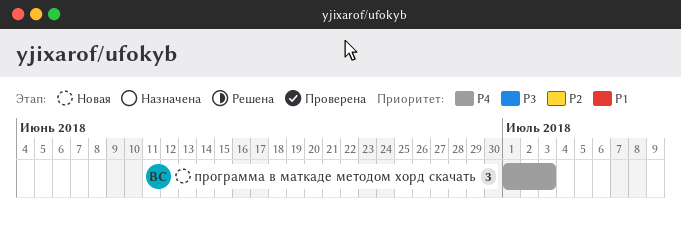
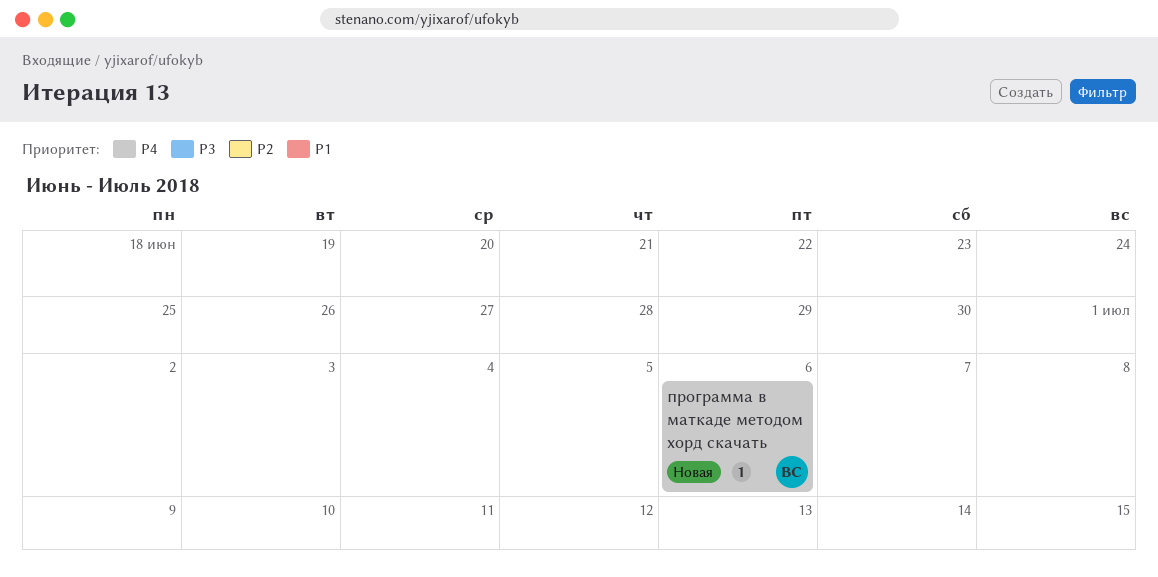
программа в маткаде методом хорд скачать, estimate: 3 -> 1
программа в маткаде методом хорд скачать, due: Jul 3 -> Jul 6

